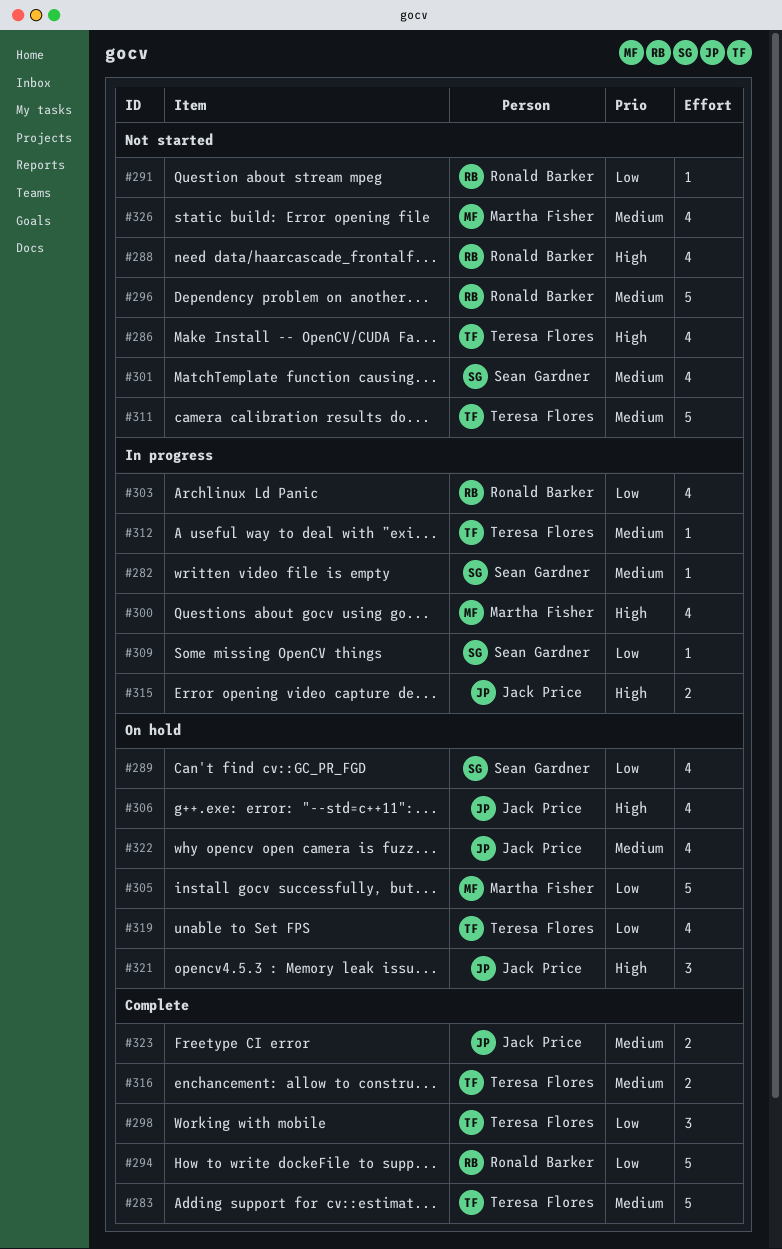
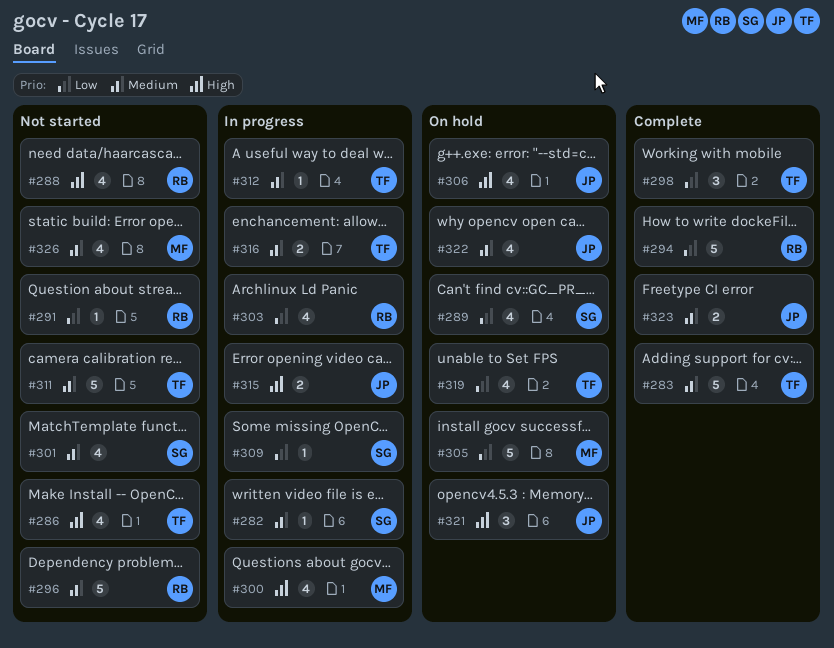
#316, status: Complete -> In progress

